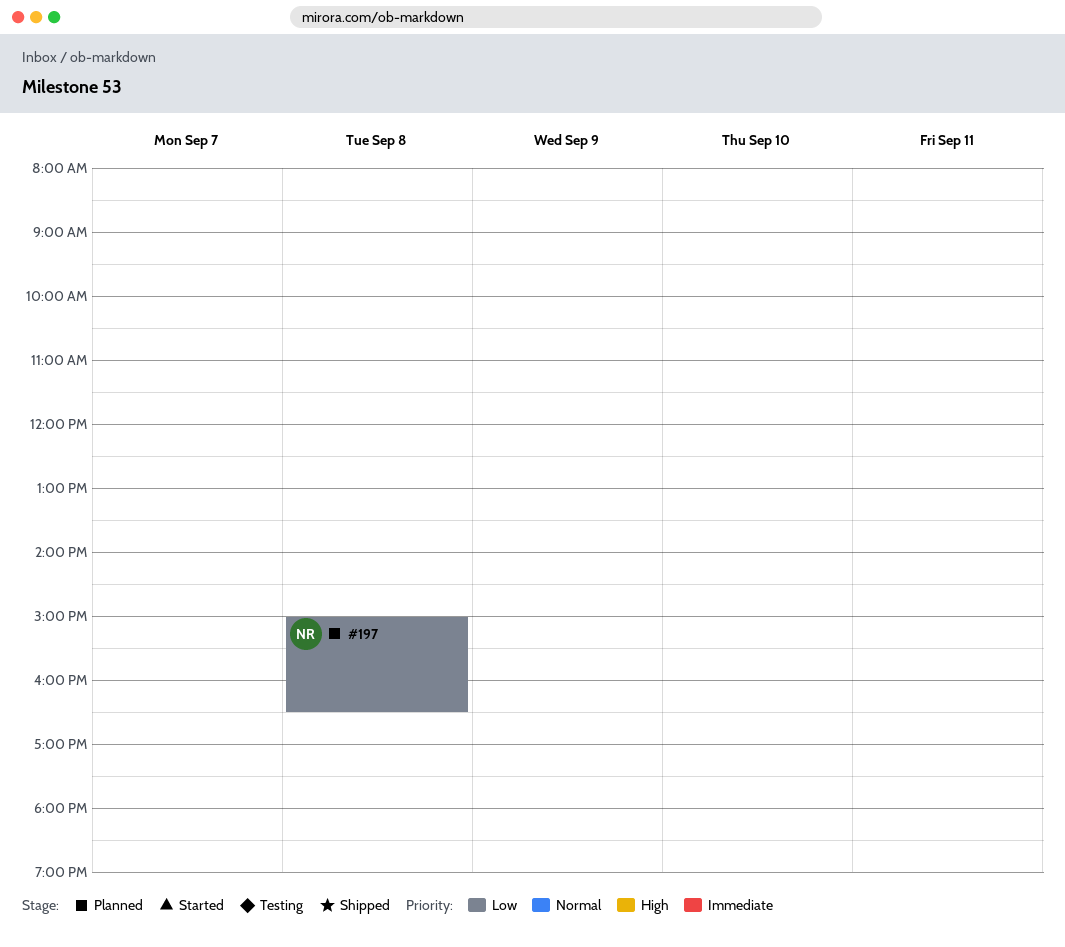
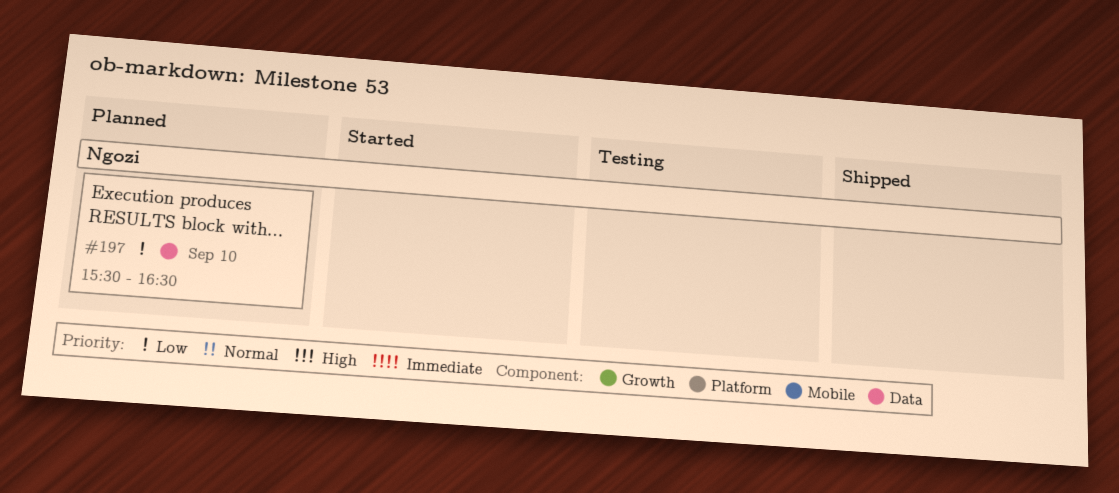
#197, day: Sep 8 -> Sep 10
#197, begins: 15:00 -> 15:30

